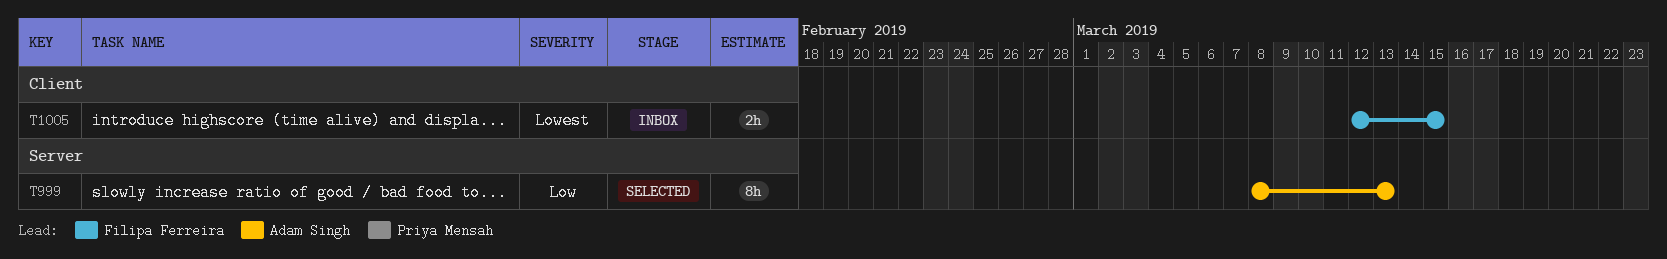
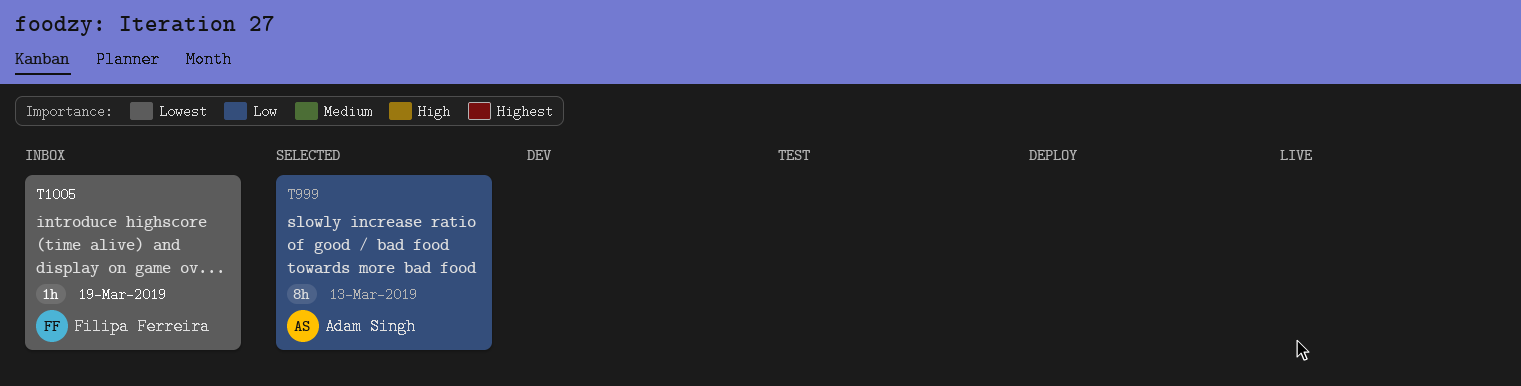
T1005, estimate: 2h -> 1h
T1005, due: Mar 15 -> Mar 19

